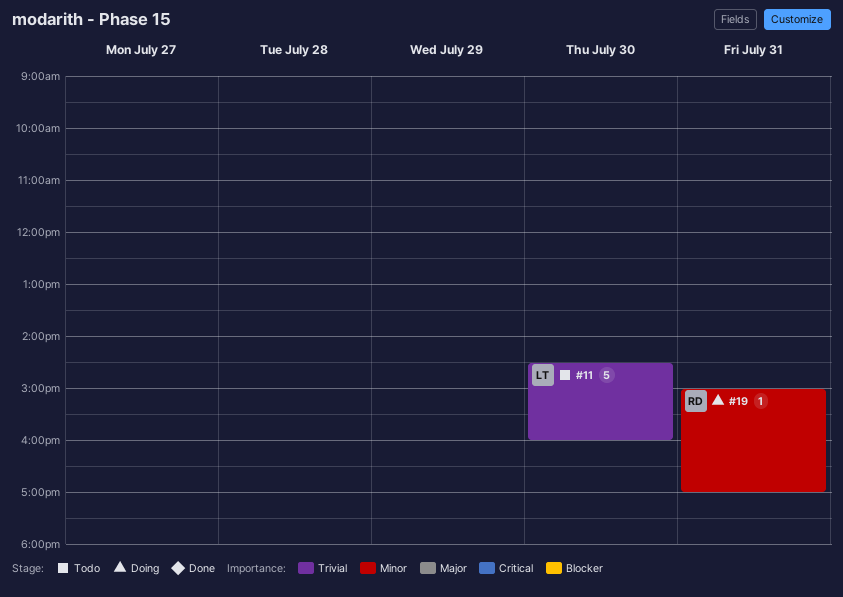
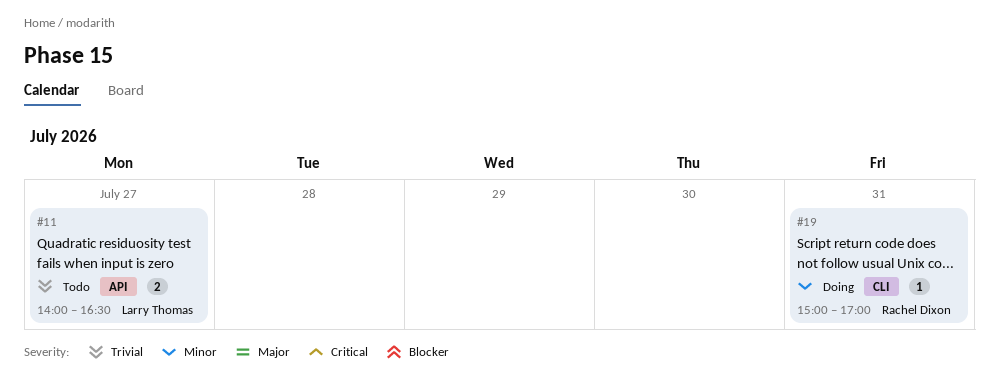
#11, estimate: 5 -> 2
#11, day: Jul 30 -> Jul 27
#11, begins: 14:30 -> 14:00
#11, ends: 16:00 -> 16:30

